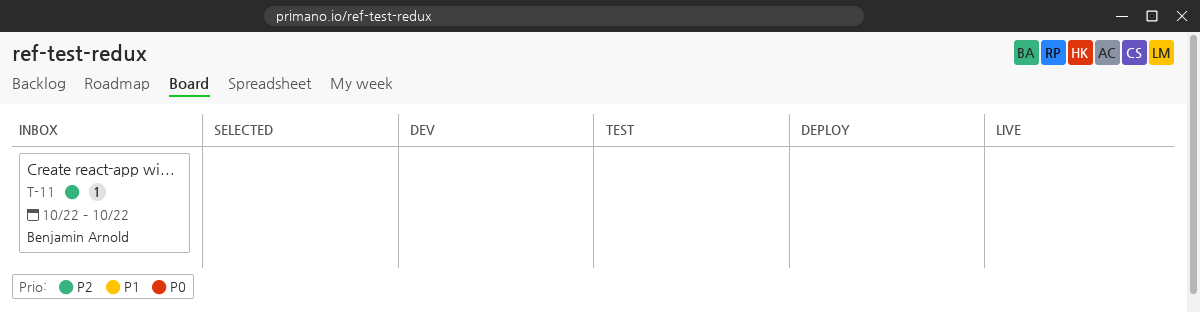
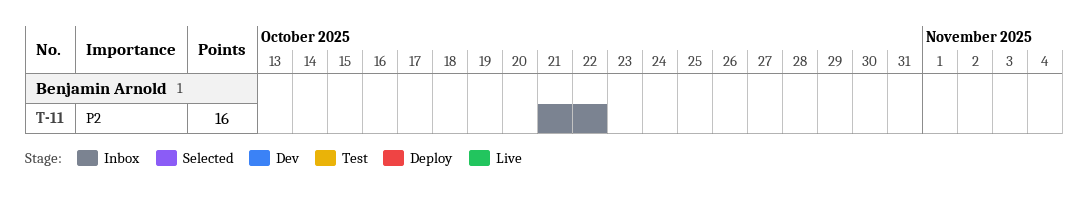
T-11, estimate: 1 -> 16
T-11, start: Oct 22 -> Oct 21

